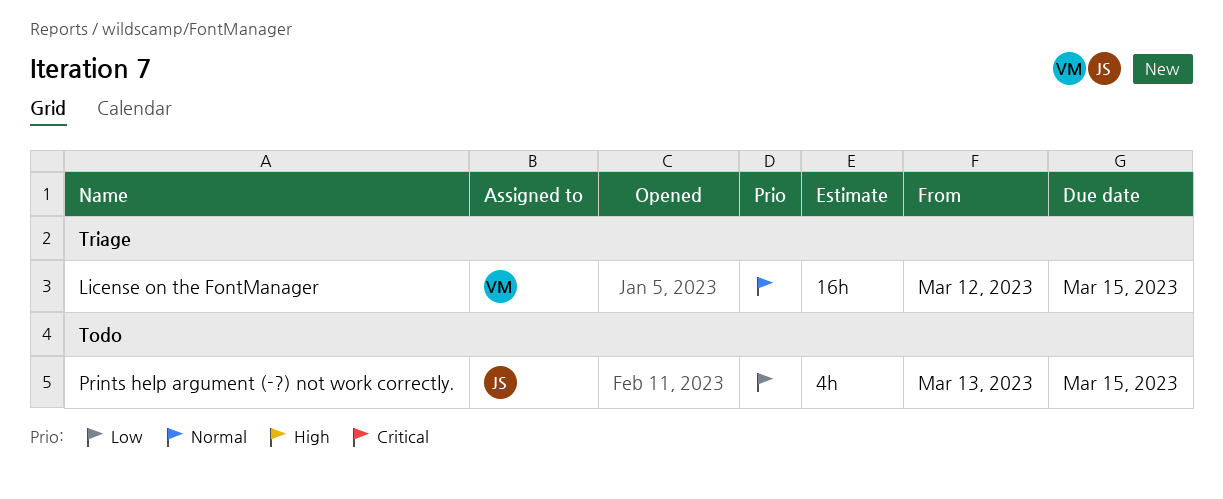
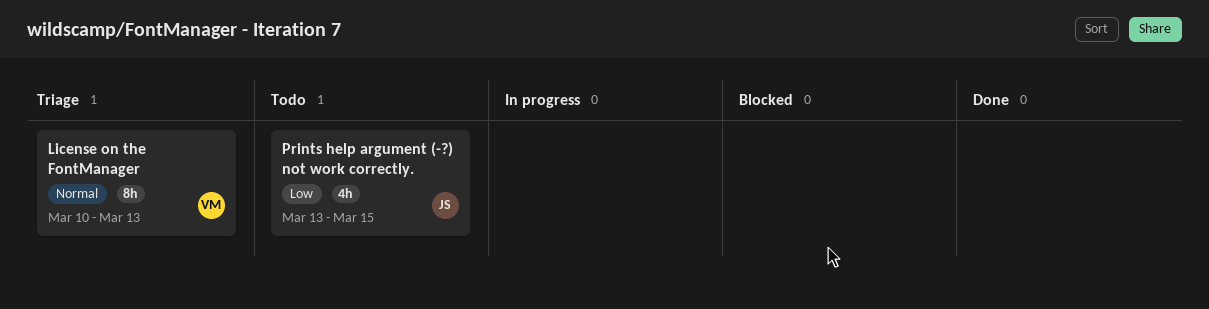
License on the FontManager, estimate: 16h -> 8h
License on the FontManager, start: Mar 12 -> Mar 10
License on the FontManager, due: Mar 15 -> Mar 13

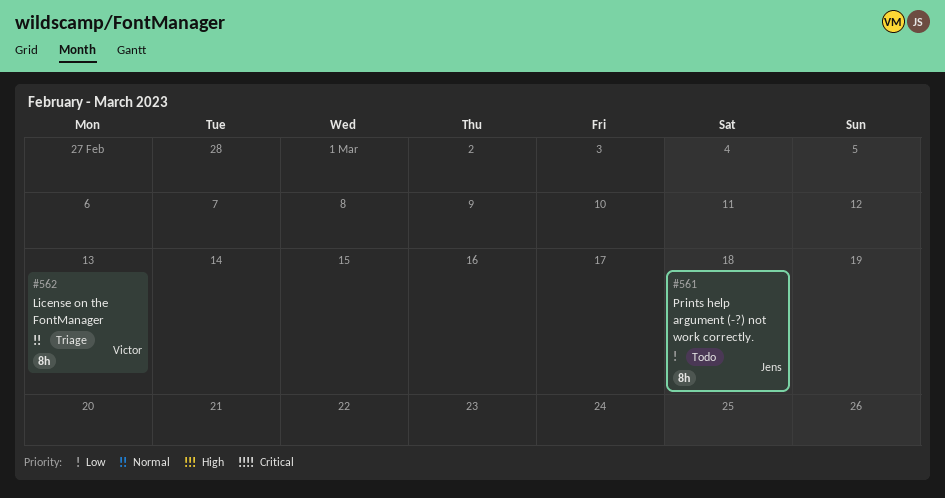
Prints help argument (-?) not work correctly., estimate: 4h -> 8h
Prints help argument (-?) not work correctly., due: Mar 15 -> Mar 18

